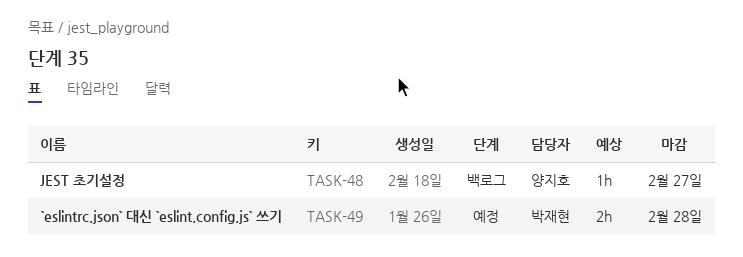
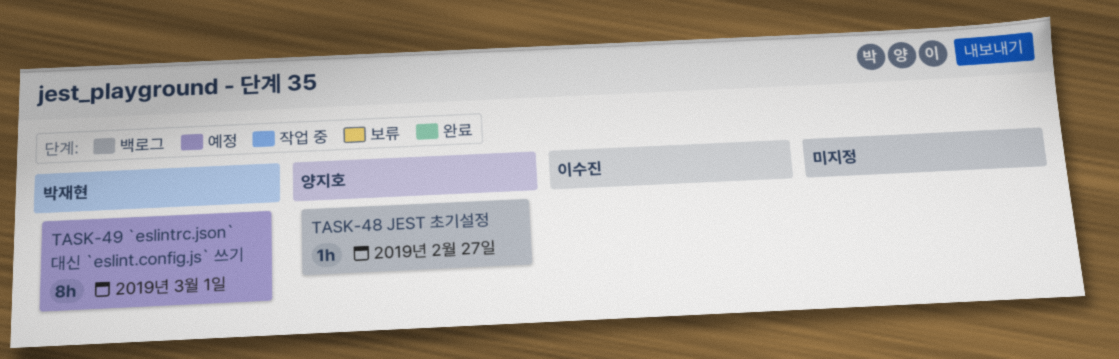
TASK-49, estimate: 2h -> 8h
TASK-49, due: Feb 28 -> Mar 1

